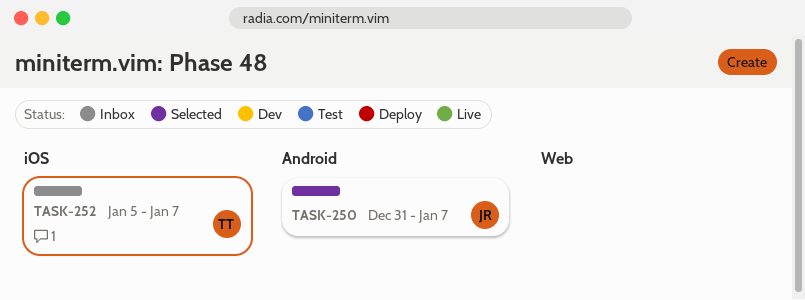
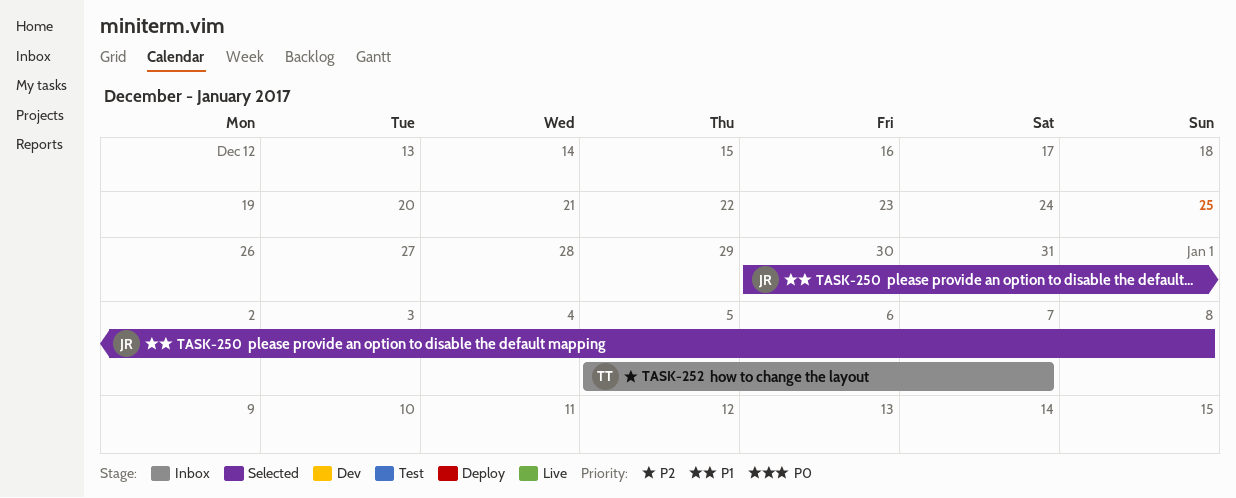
TASK-250, start: Dec 31 -> Dec 30
TASK-250, due: Jan 7 -> Jan 8

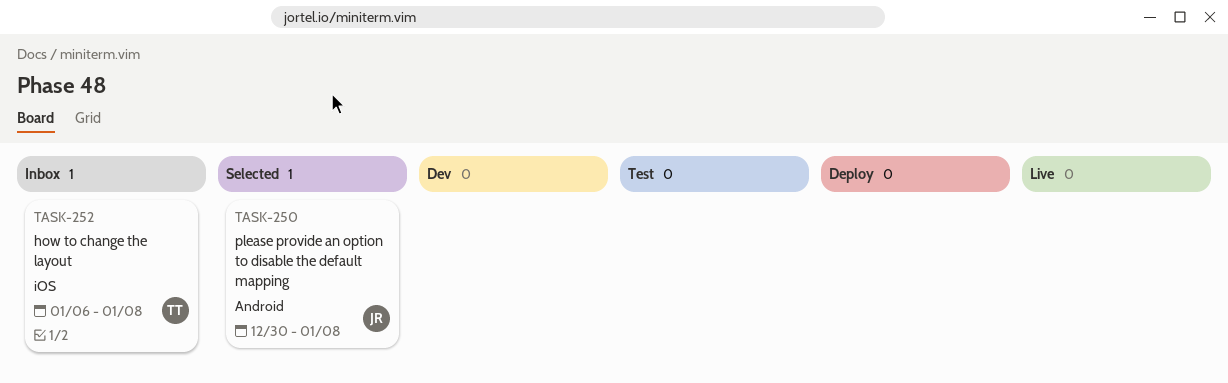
TASK-252, start: Jan 5 -> Jan 6
TASK-252, due: Jan 7 -> Jan 8

